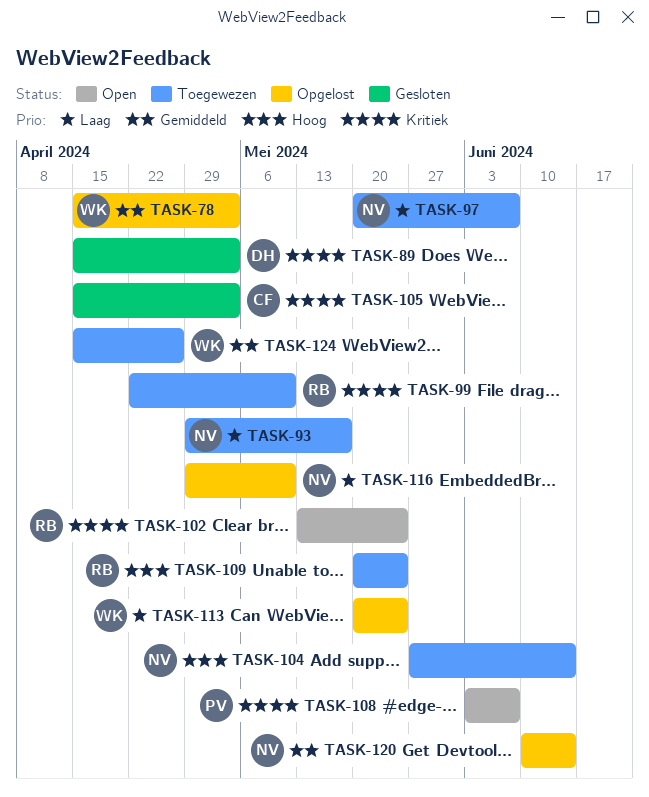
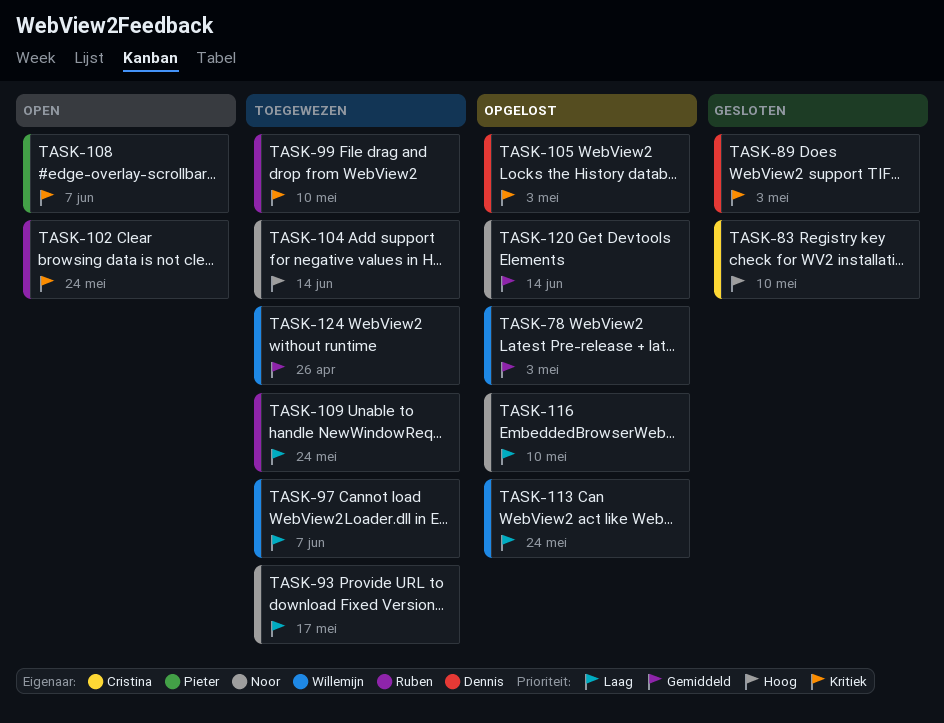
TASK-83: none -> present
TASK-97, owner: Noor -> Willemijn
TASK-105, status: Gesloten -> Opgelost
TASK-105, owner: Cristina -> Dennis
TASK-109, priority: Hoog -> Laag

